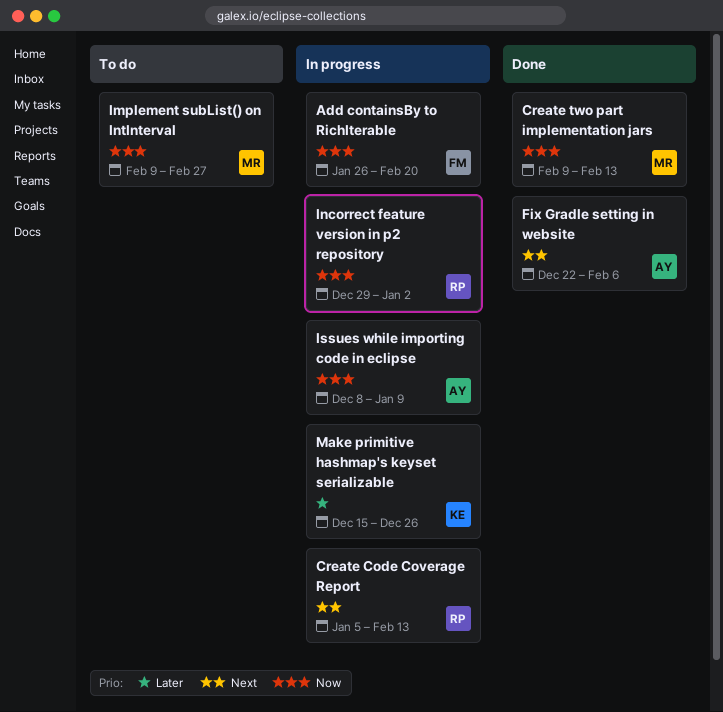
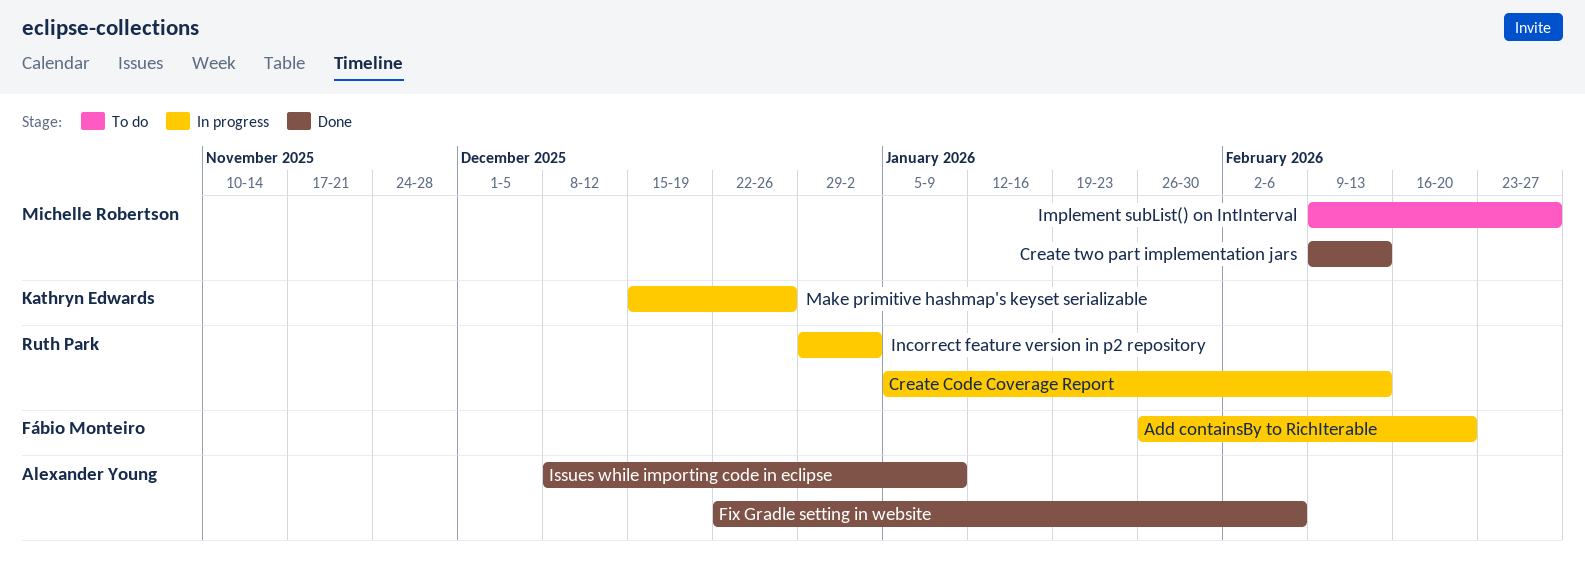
Issues while importing code in eclipse, status: In progress -> Done

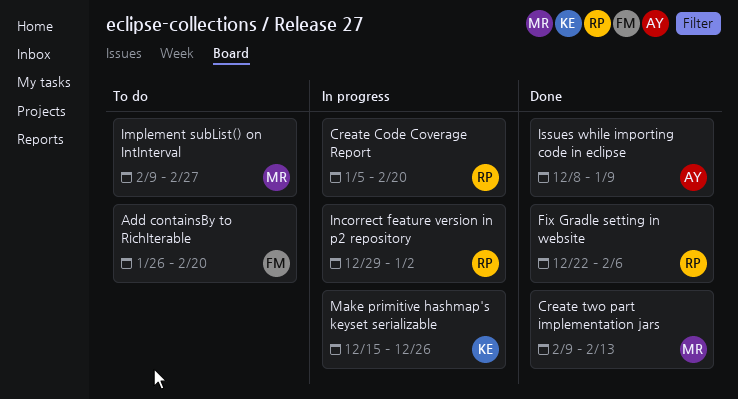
Add containsBy to RichIterable, status: In progress -> To do
Create Code Coverage Report, due: Feb 13 -> Feb 20
Fix Gradle setting in website, owner: Alexander Young -> Ruth Park

